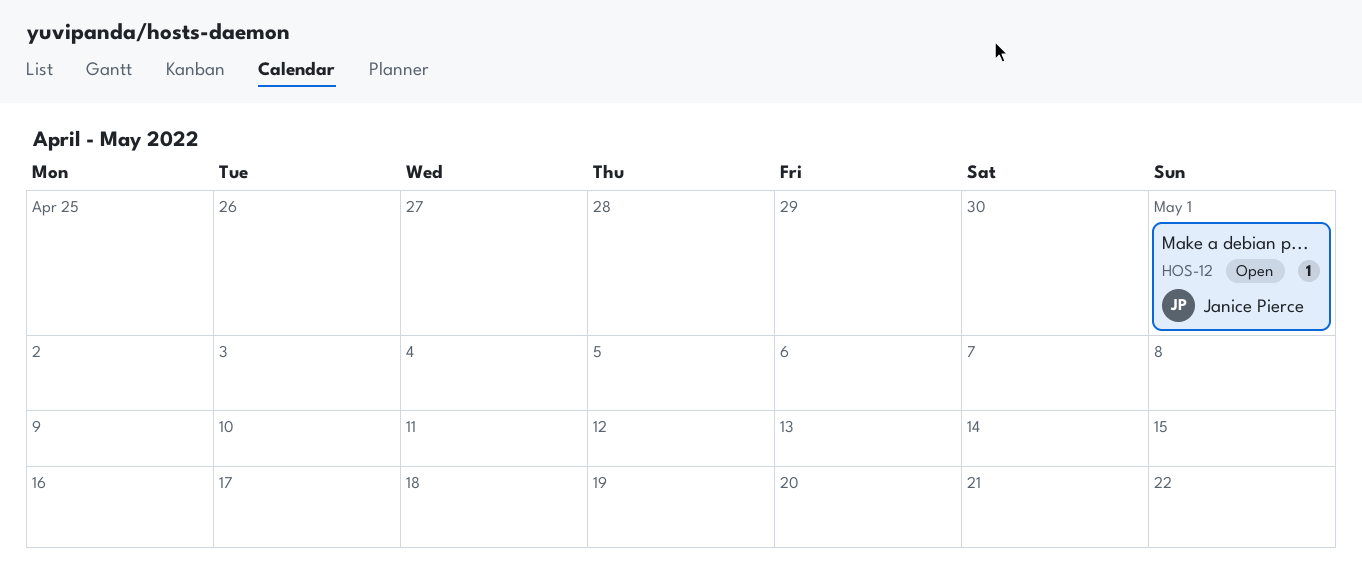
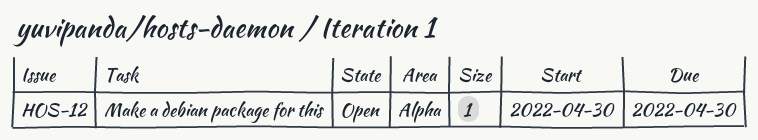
HOS-12, due: May 1 -> Apr 30

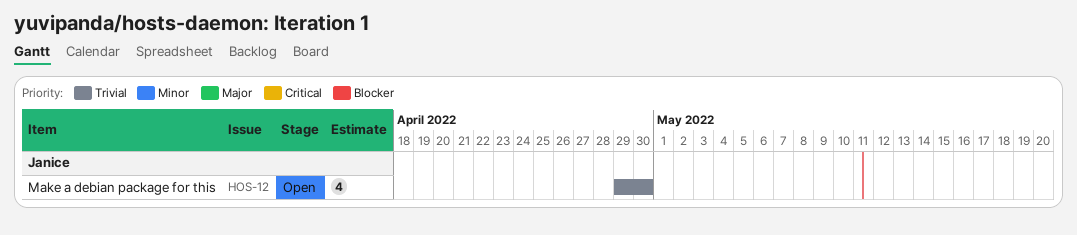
HOS-12, estimate: 1 -> 4
HOS-12, start: Apr 30 -> Apr 29

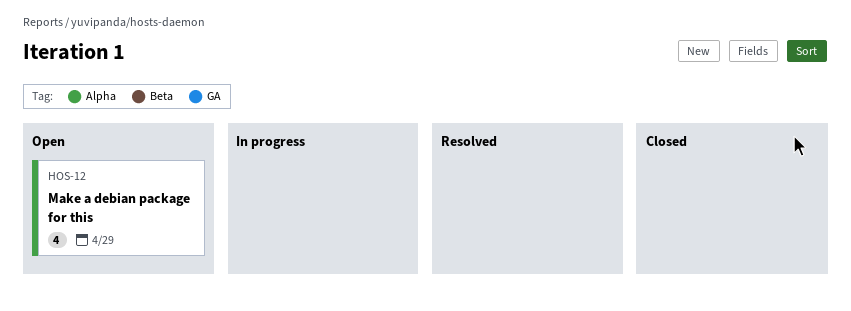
HOS-12, due: Apr 30 -> Apr 29

